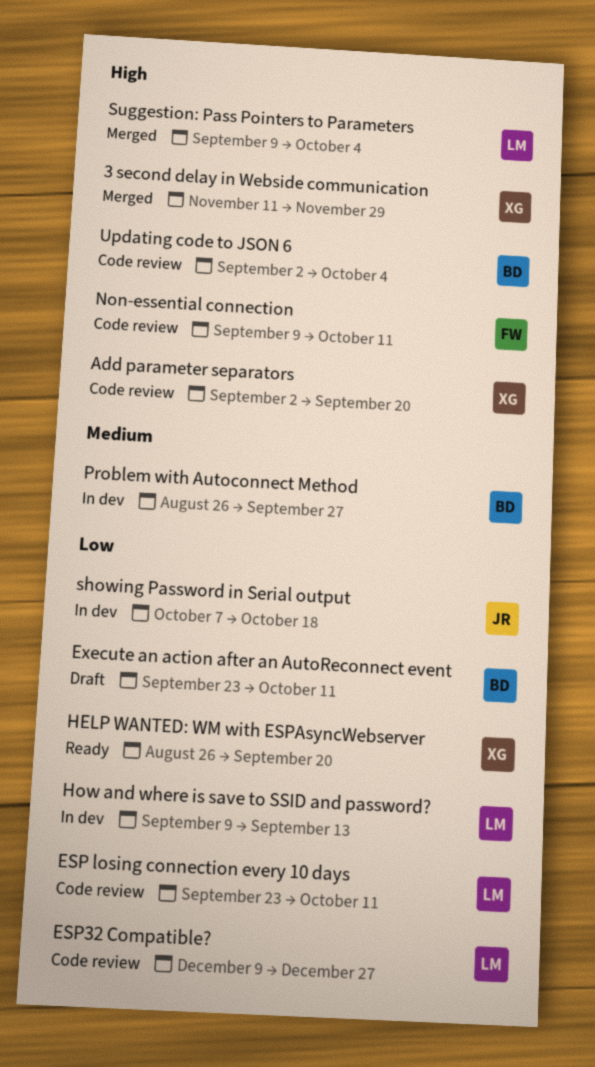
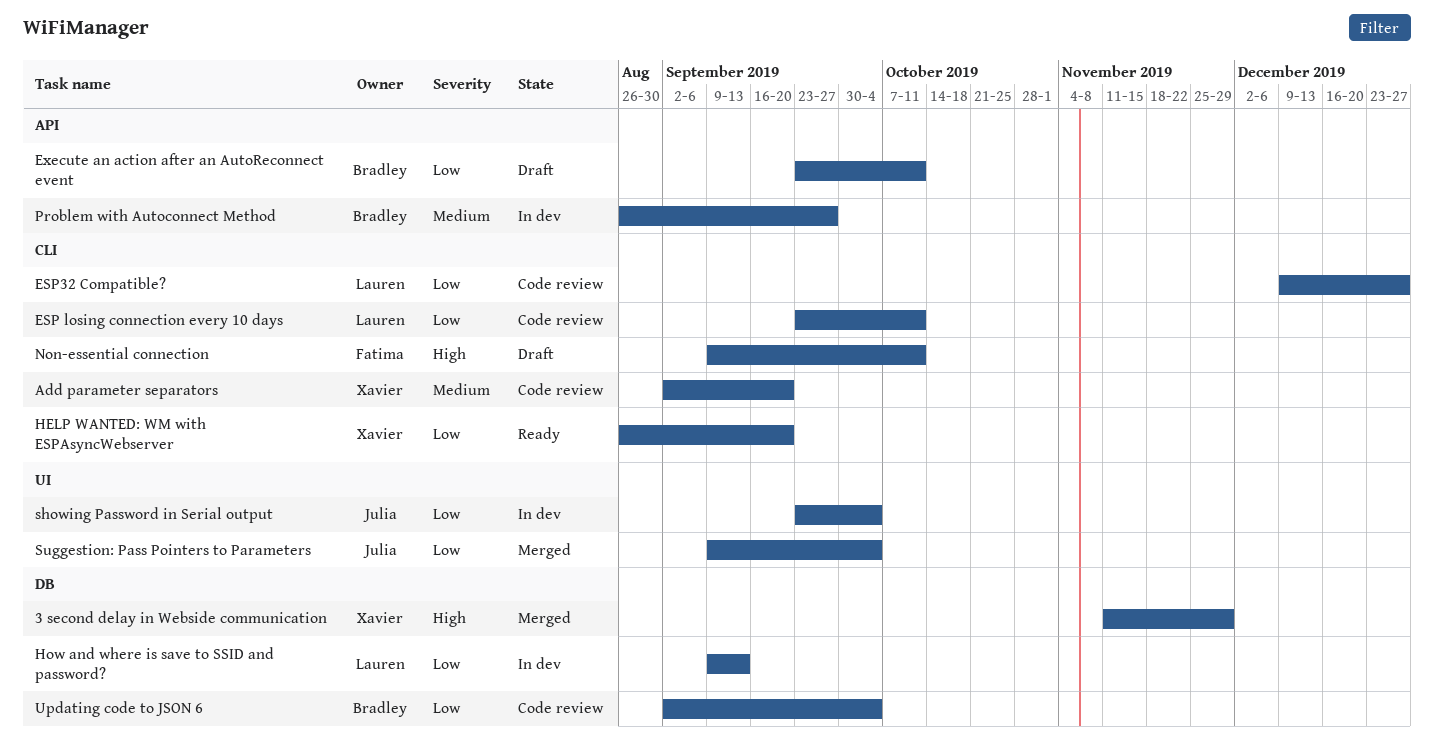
Add parameter separators, priority: High -> Medium
Non-essential connection, status: Code review -> Draft
showing Password in Serial output, start: Oct 7 -> Sep 23
showing Password in Serial output, due: Oct 18 -> Oct 4
Suggestion: Pass Pointers to Parameters, owner: Lauren -> Julia
Suggestion: Pass Pointers to Parameters, priority: High -> Low
Updating code to JSON 6, priority: High -> Low

